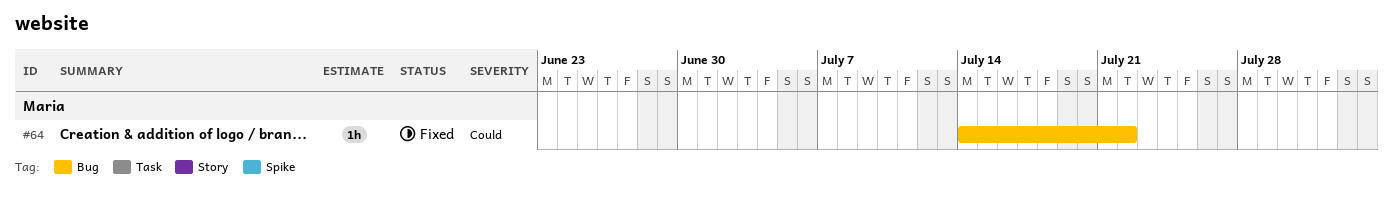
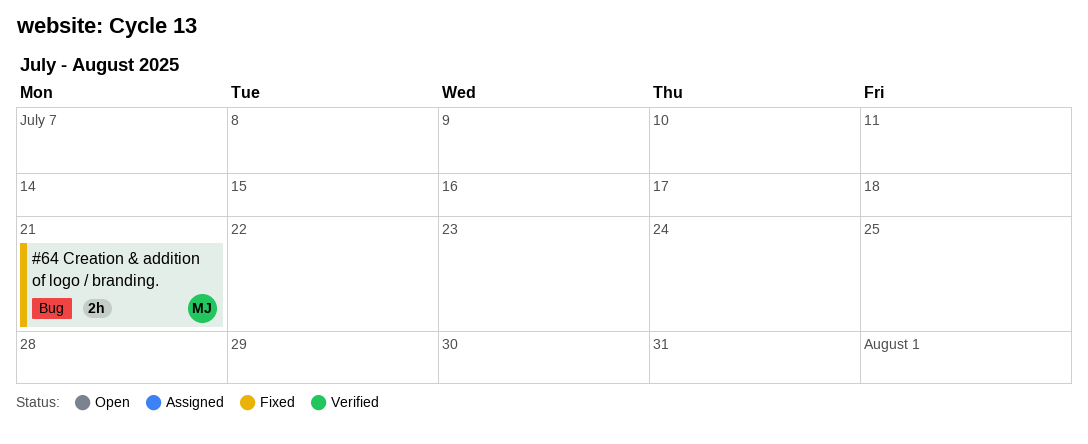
#64, estimate: 1h -> 2h
#64, due: Jul 22 -> Jul 21

